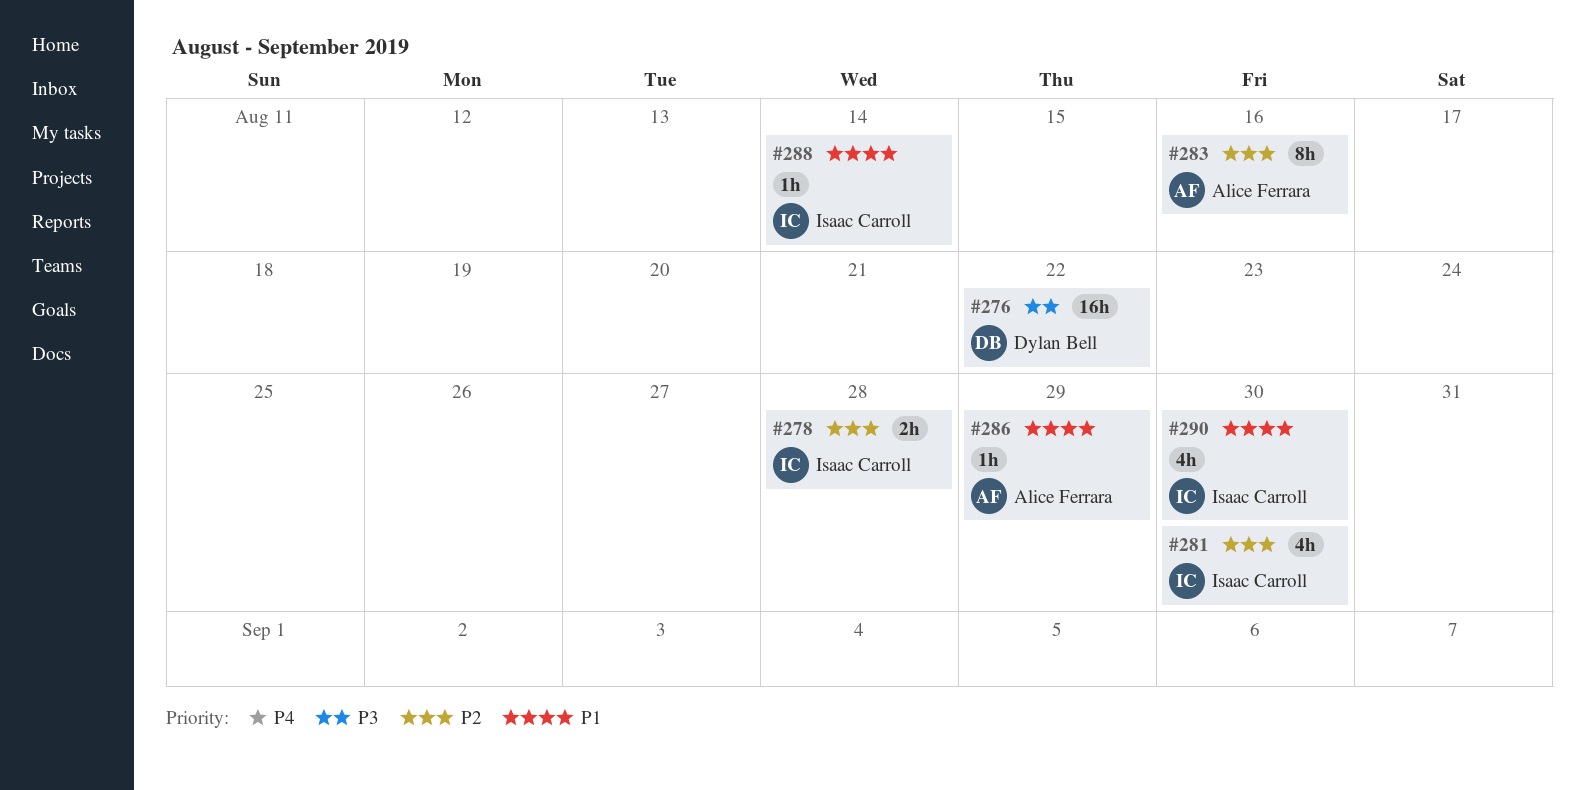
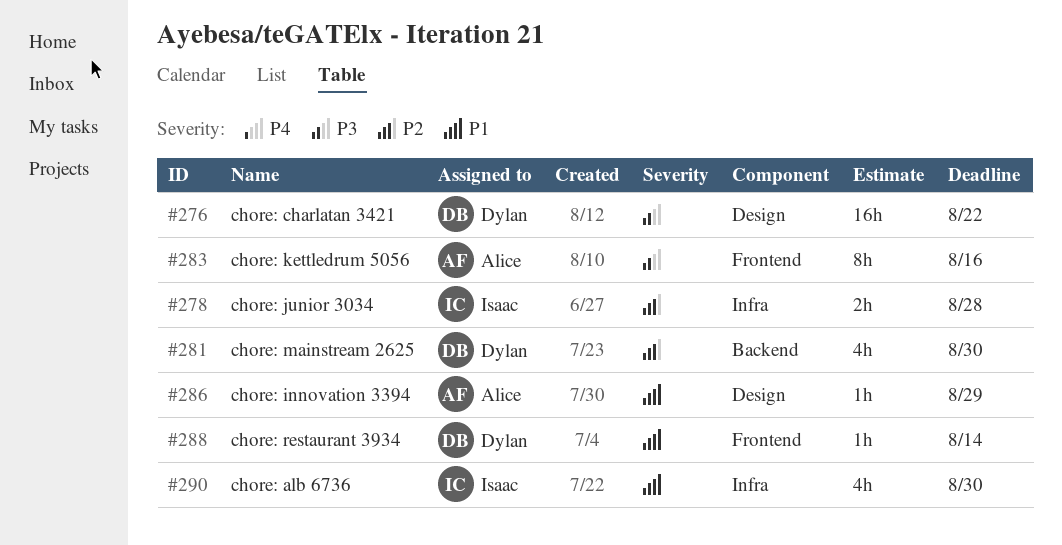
#281, owner: Isaac Carroll -> Dylan Bell
#283, priority: P2 -> P3
#288, owner: Isaac Carroll -> Dylan Bell

